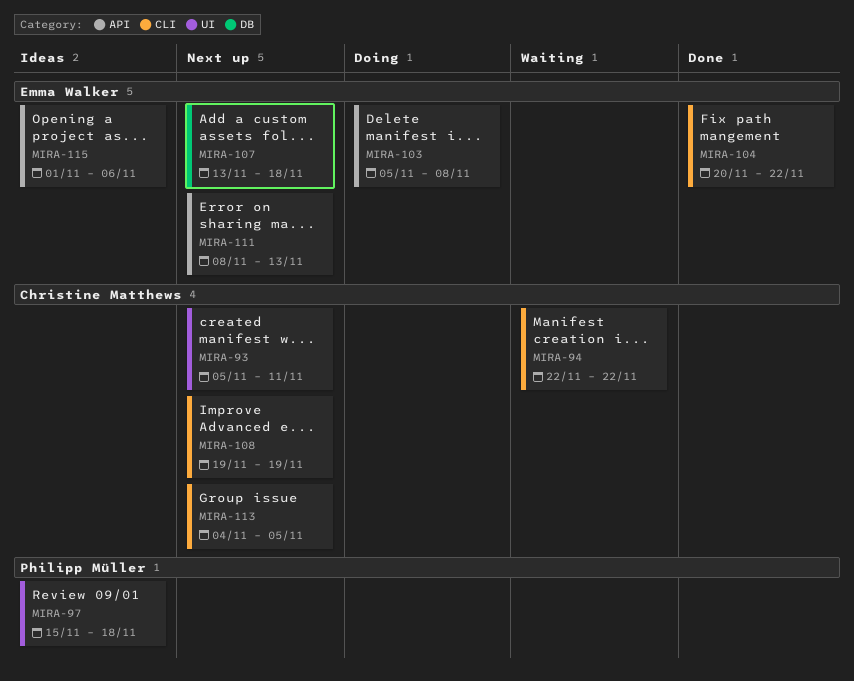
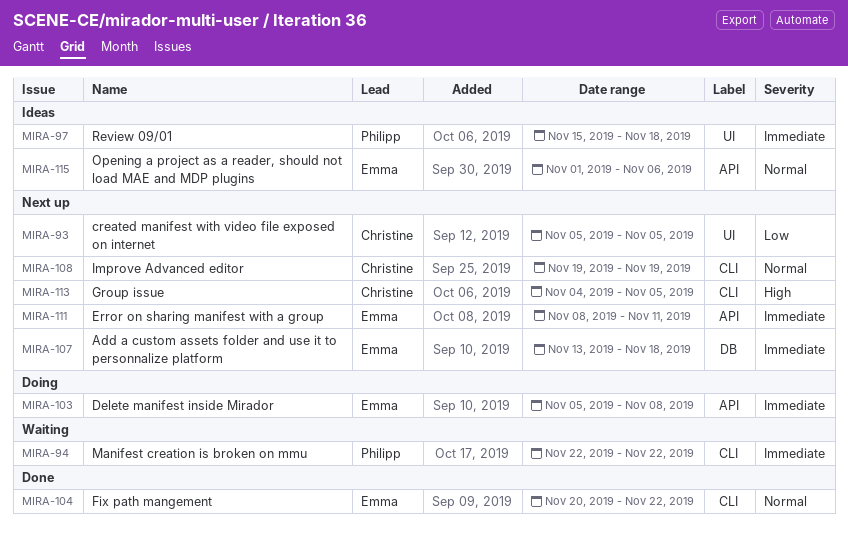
MIRA-93, due: Nov 11 -> Nov 5
MIRA-94, owner: Christine Matthews -> Philipp Müller
MIRA-111, due: Nov 13 -> Nov 11

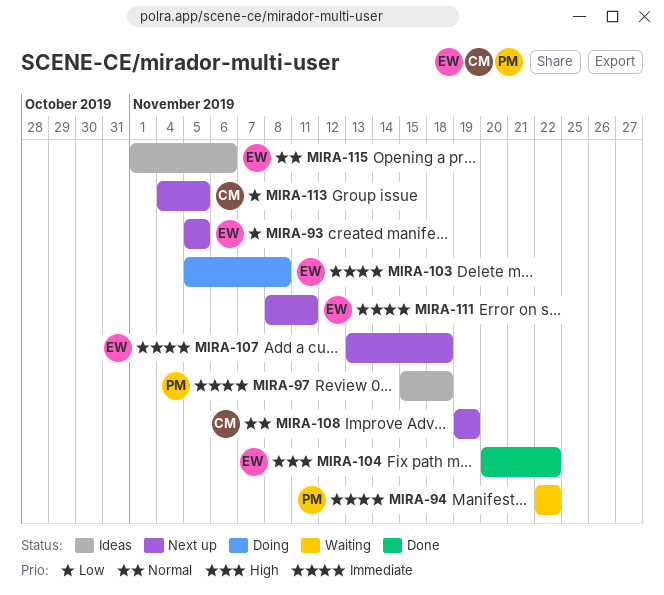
MIRA-93, owner: Christine -> Emma
MIRA-104, priority: Normal -> High
MIRA-113, priority: High -> Low

